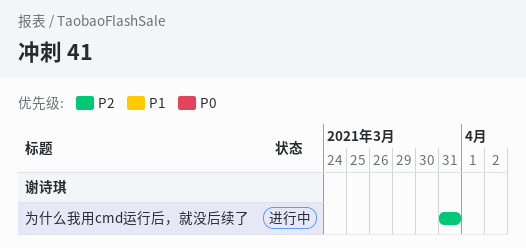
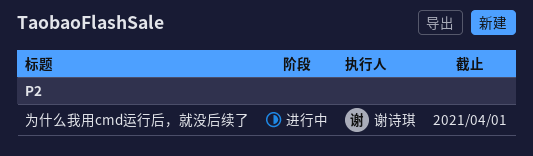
为什么我用cmd运行后，就没后续了, due: Mar 31 -> Apr 1

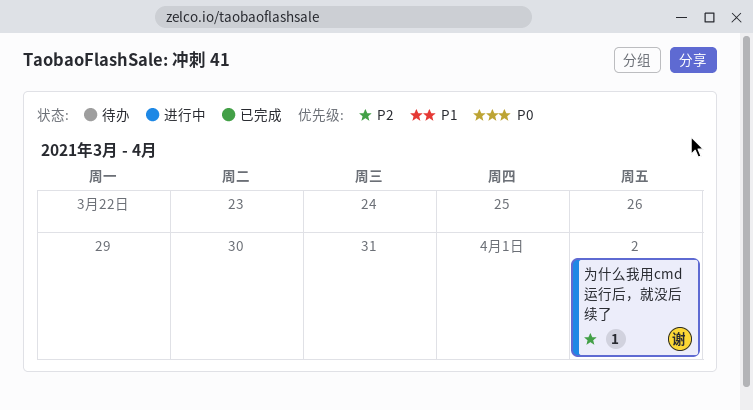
为什么我用cmd运行后，就没后续了, due: Apr 1 -> Apr 2

